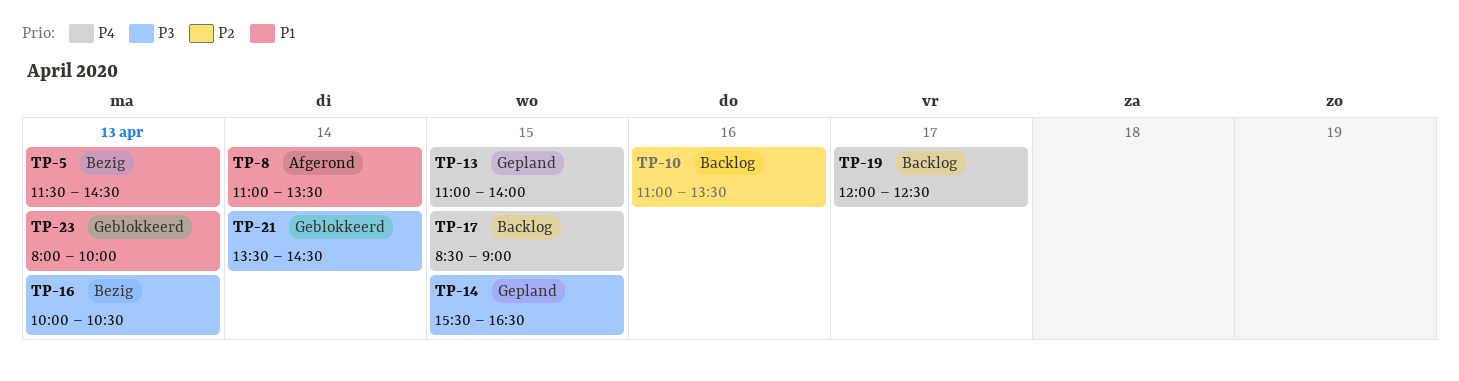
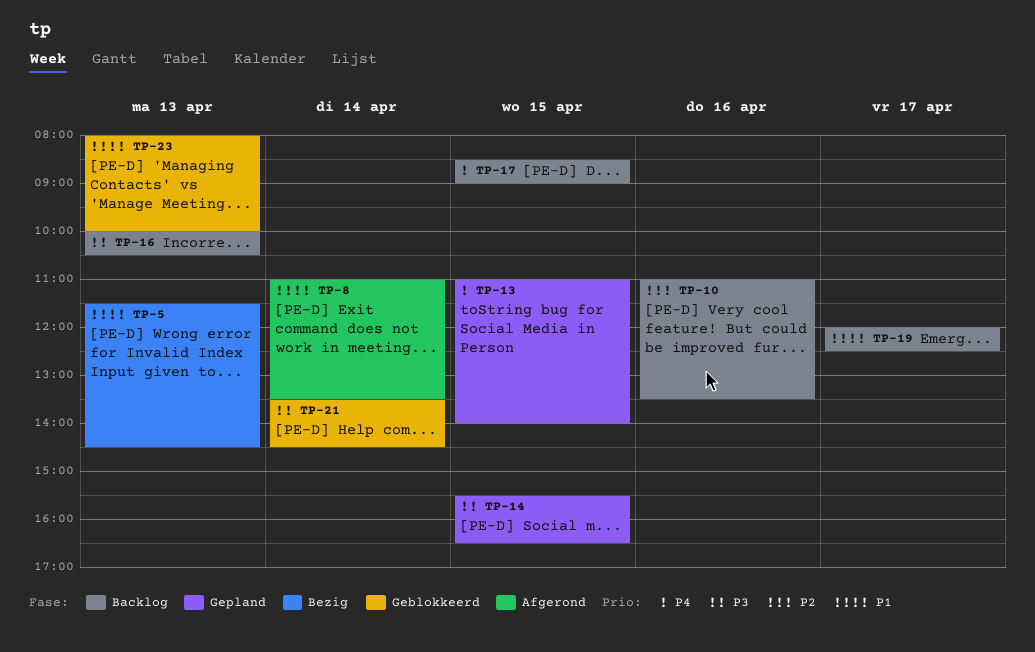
TP-16, status: Bezig -> Backlog
TP-19, priority: P4 -> P1

